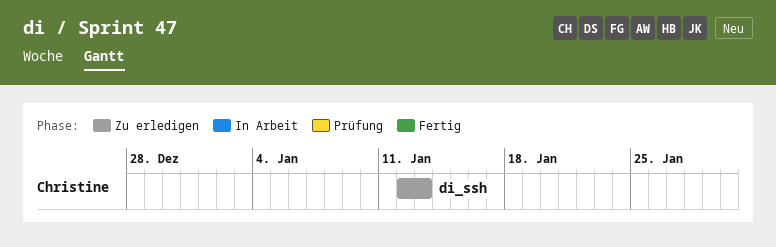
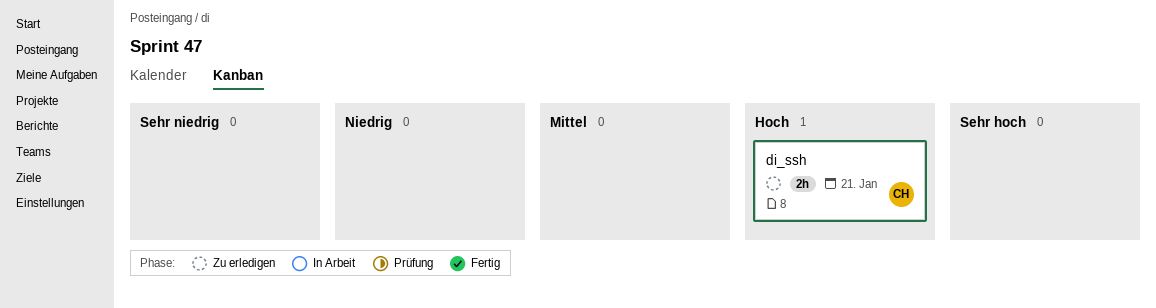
di_ssh, due: Jan 13 -> Jan 21

